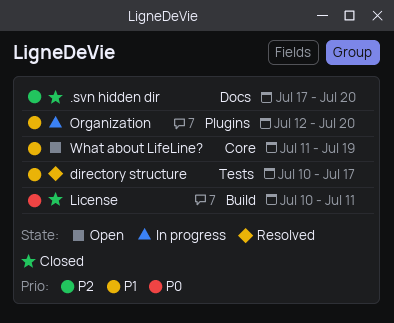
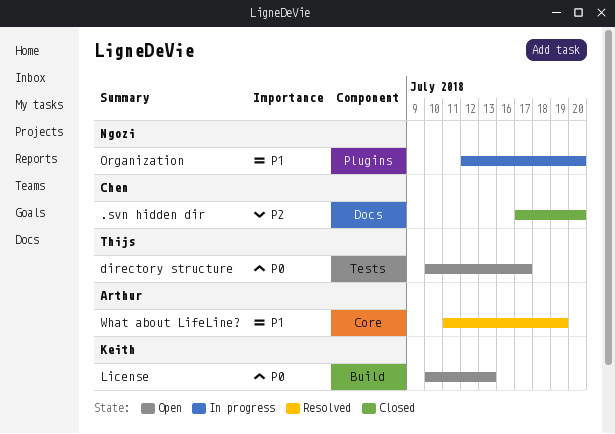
directory structure, status: Resolved -> Open
directory structure, priority: P1 -> P0
License, status: Closed -> Open
License, due: Jul 11 -> Jul 13
What about LifeLine?, status: Open -> Resolved

